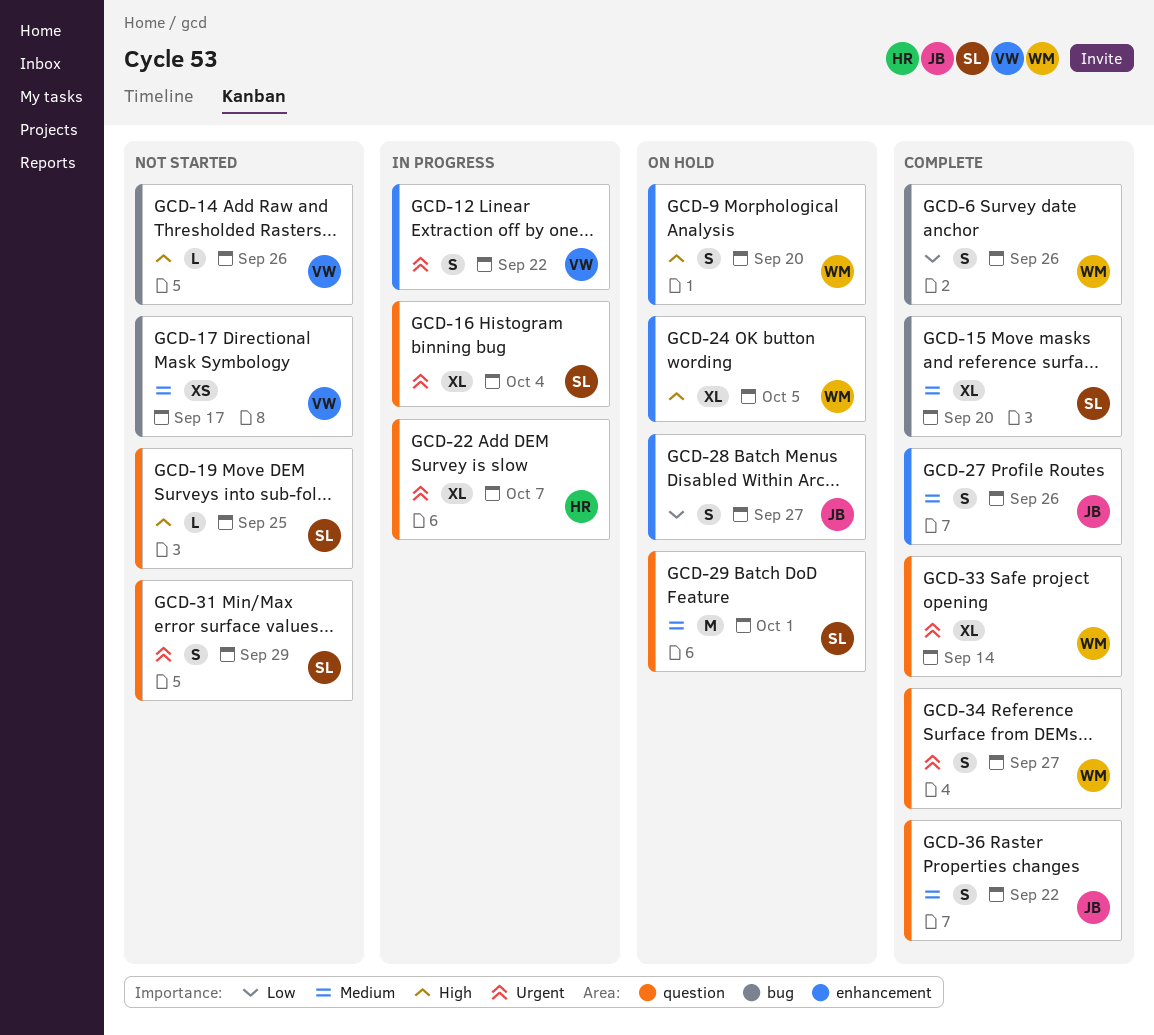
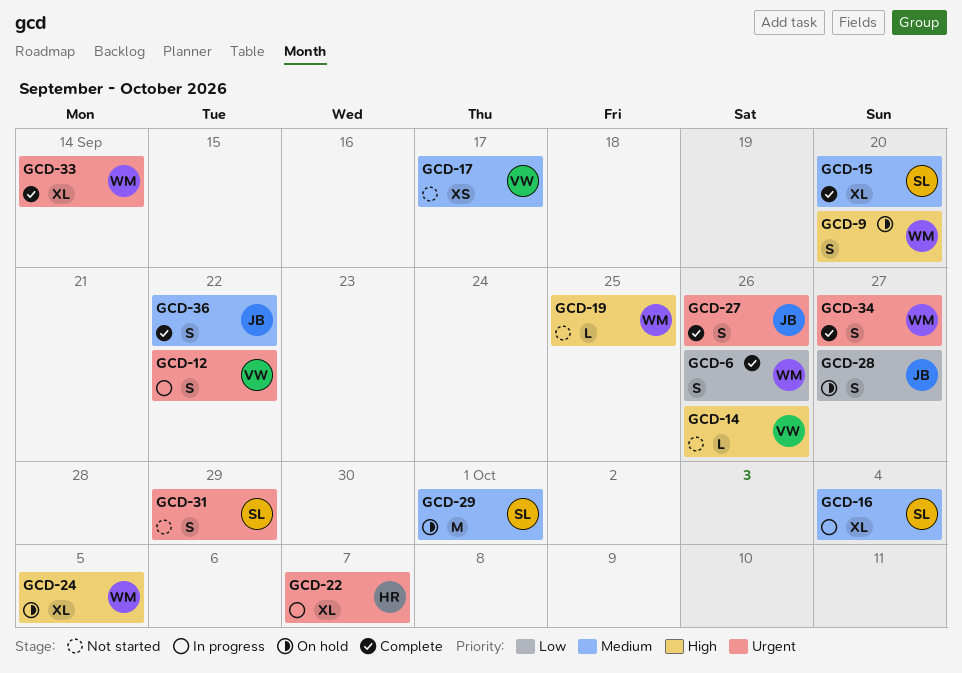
GCD-16, priority: Urgent -> Medium
GCD-19, owner: SL -> WM
GCD-27, priority: Medium -> Urgent

